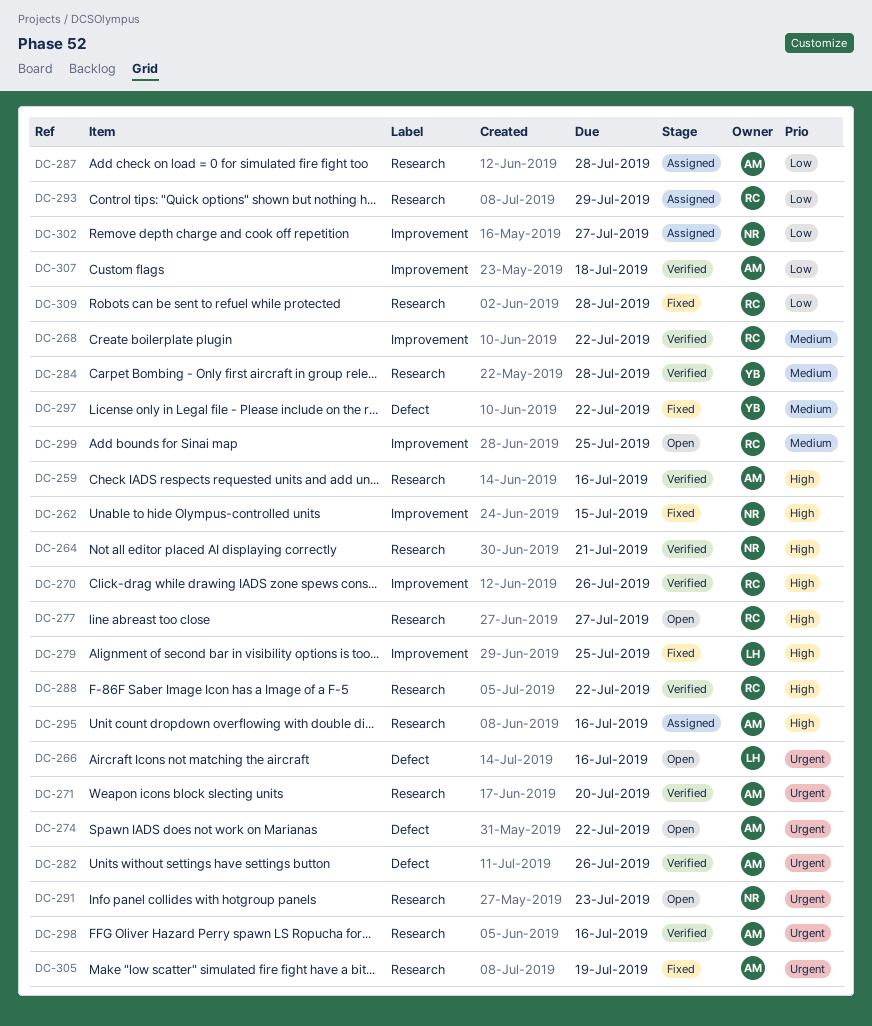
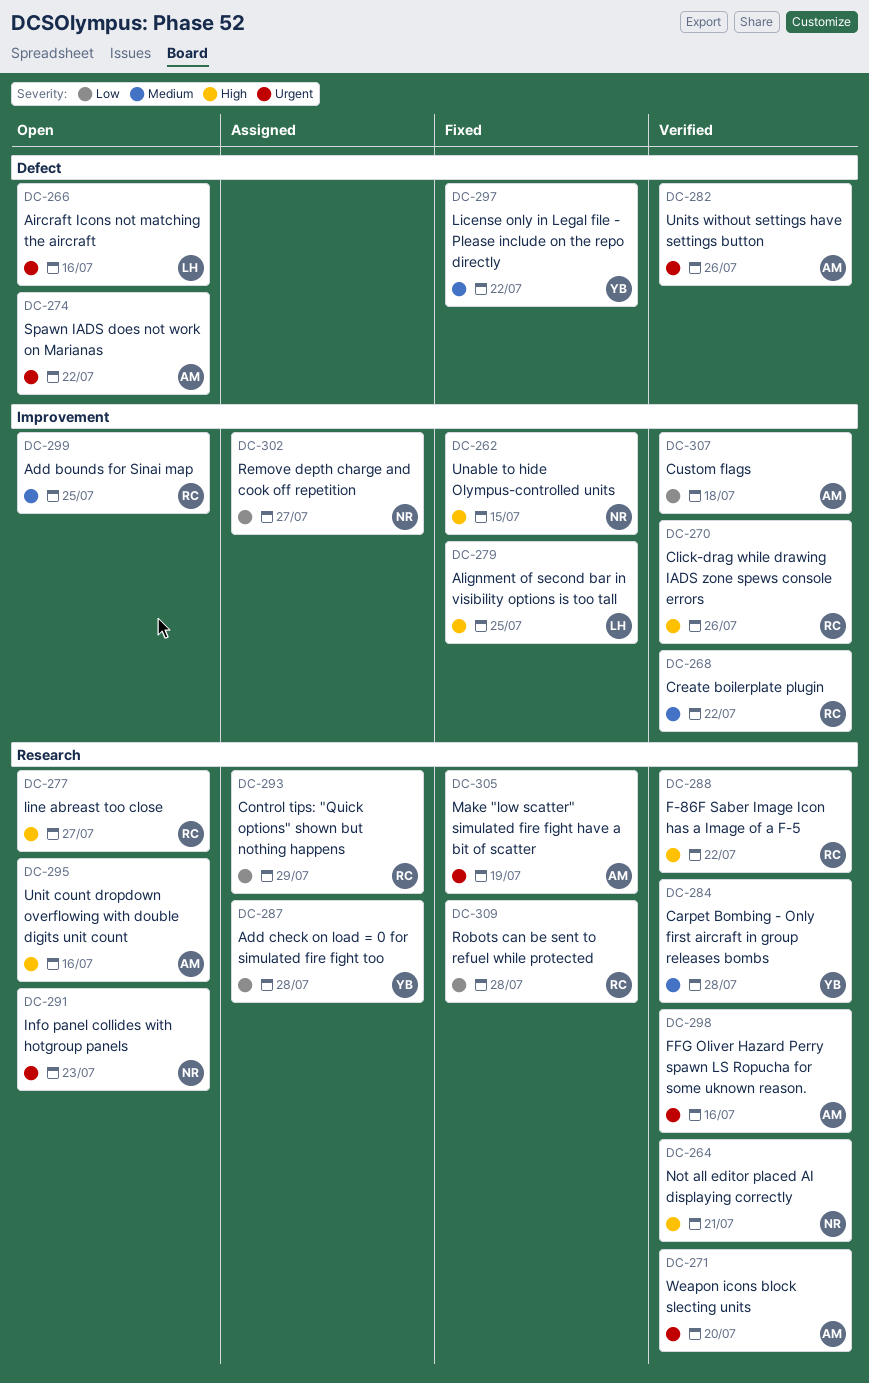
DC-259: present -> none
DC-287, owner: AM -> YB
DC-295, status: Assigned -> Open

